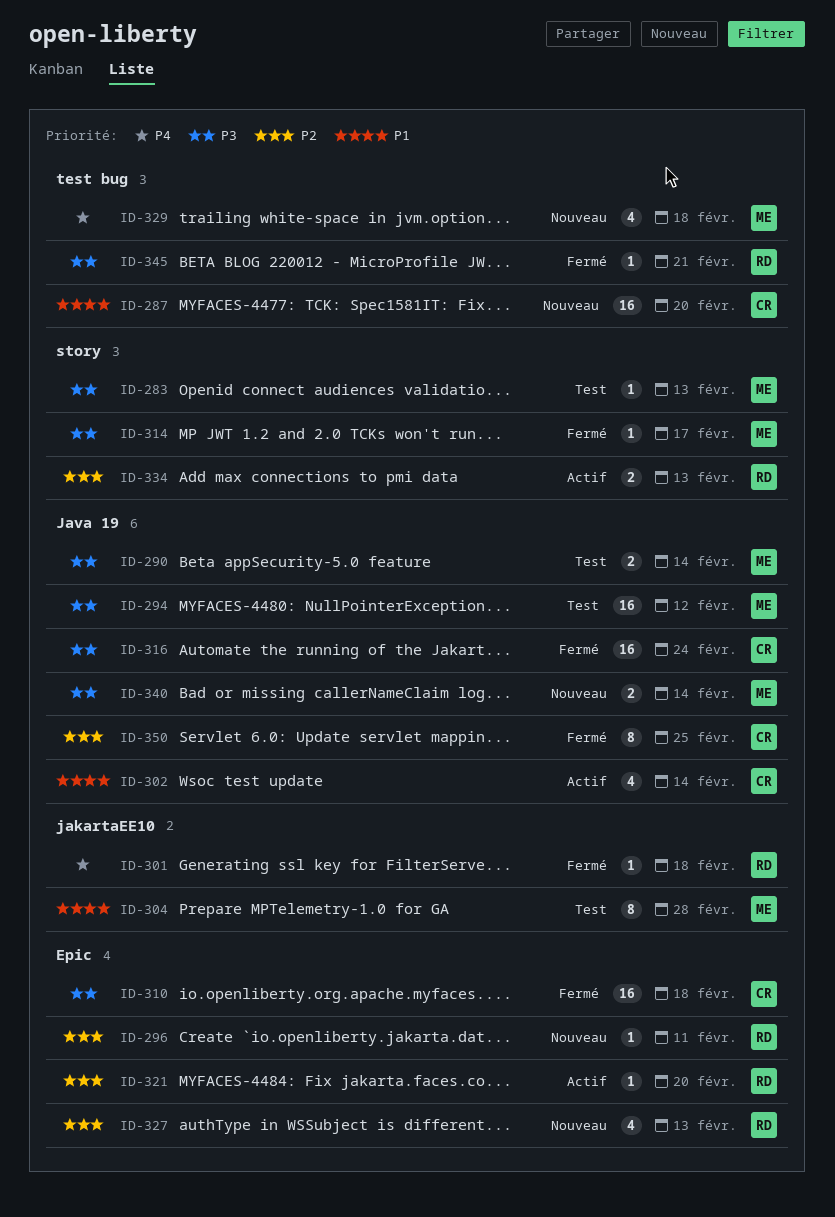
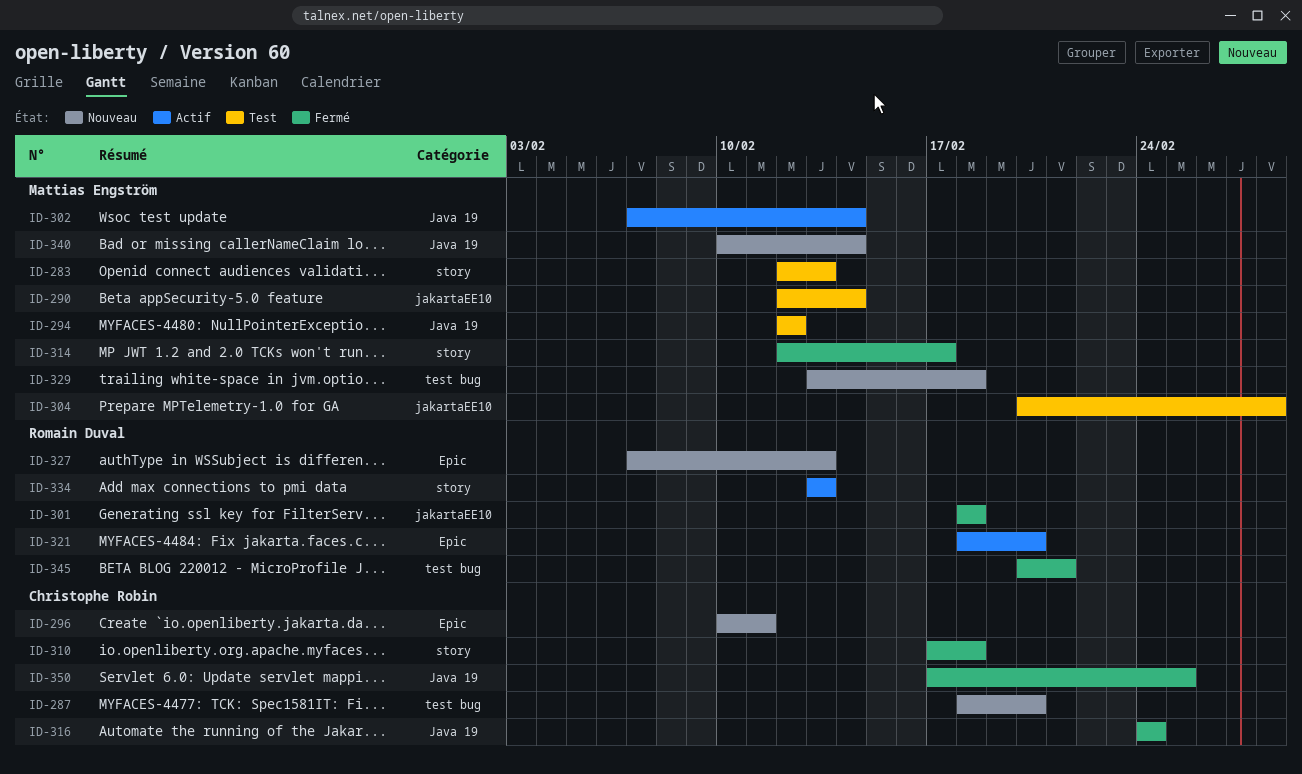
ID-290, label: Java 19 -> jakartaEE10
ID-296, owner: Romain Duval -> Christophe Robin
ID-302, owner: Christophe Robin -> Mattias Engström
ID-310, label: Epic -> story

